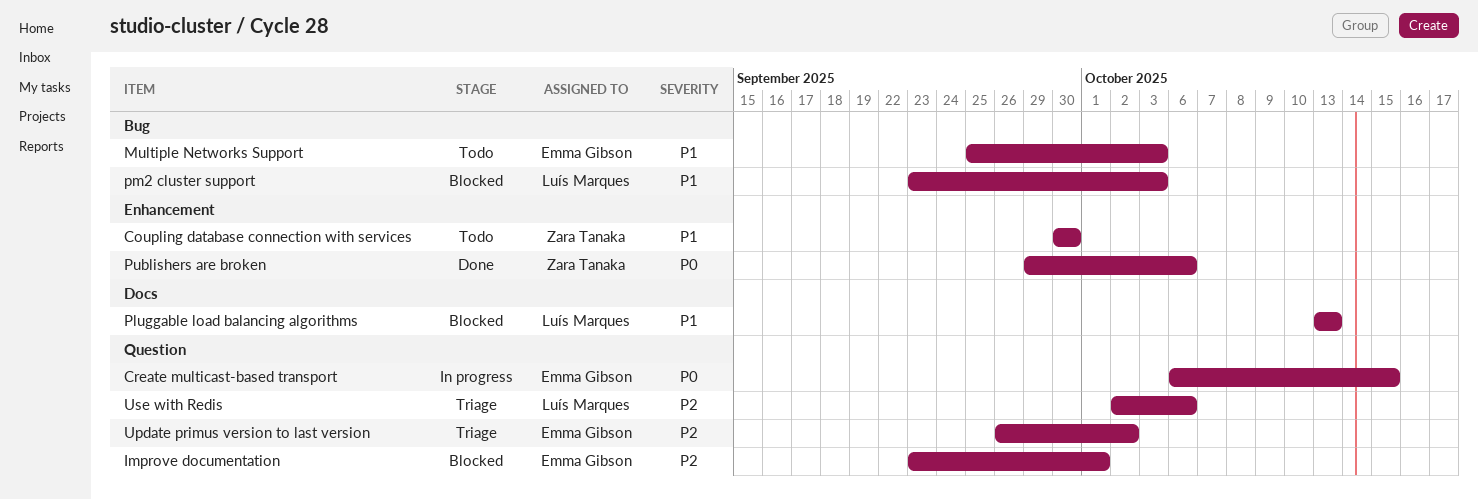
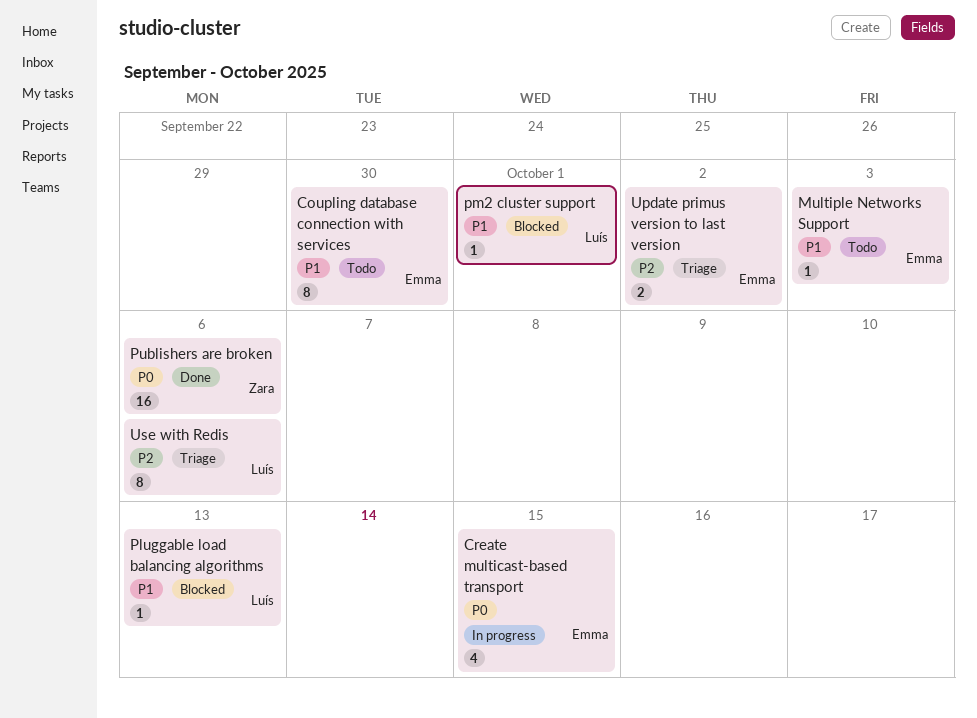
Coupling database connection with services, owner: Zara Tanaka -> Emma Gibson
Improve documentation: present -> none
pm2 cluster support, due: Oct 3 -> Oct 1

